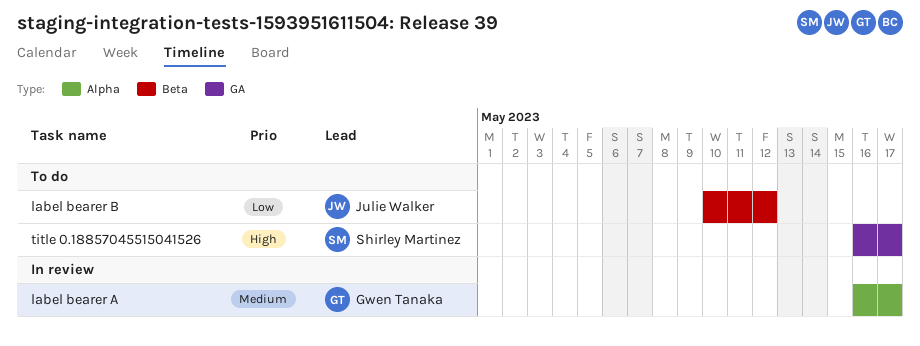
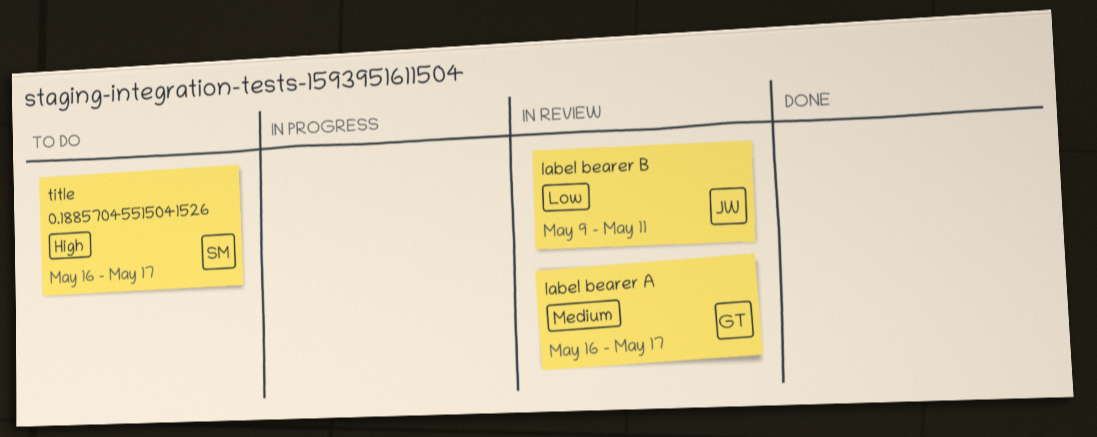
label bearer B, status: To do -> In review
label bearer B, start: May 10 -> May 9
label bearer B, due: May 12 -> May 11

